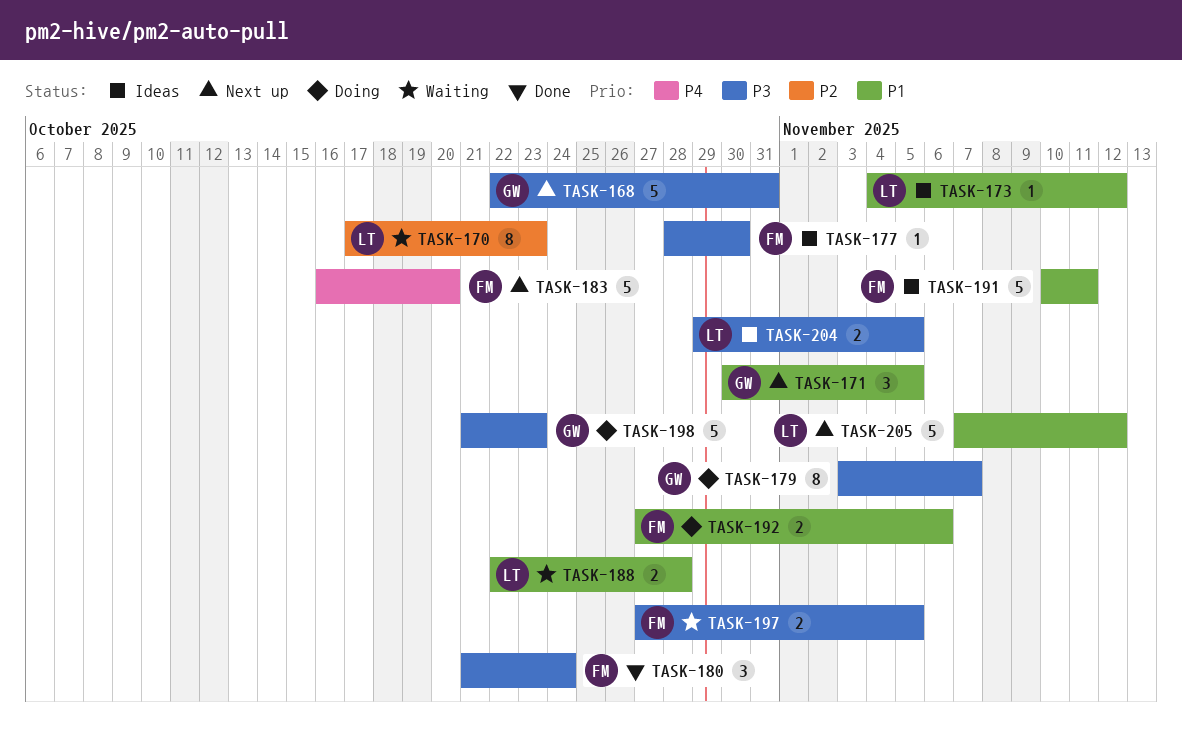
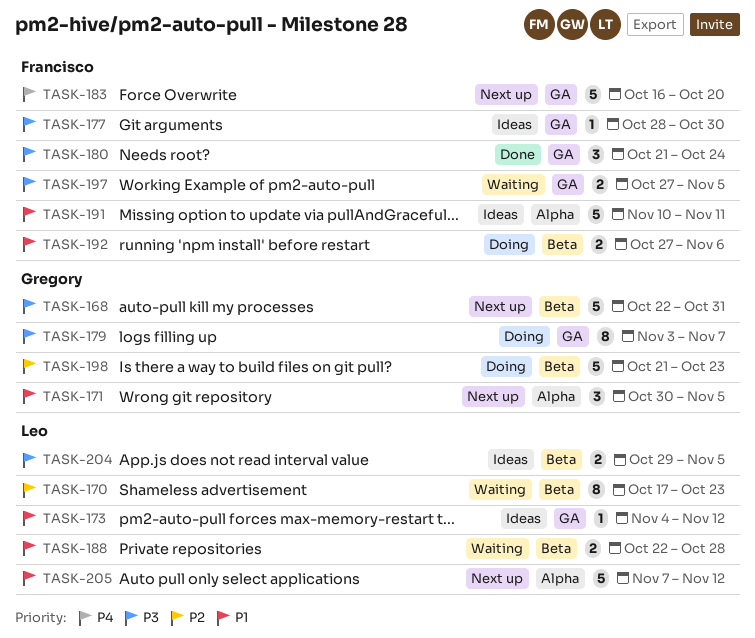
TASK-198, priority: P3 -> P2

